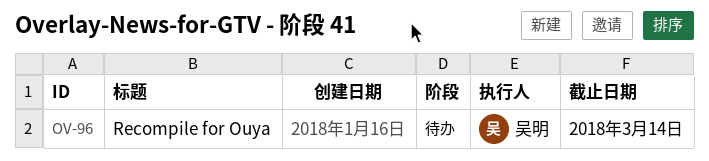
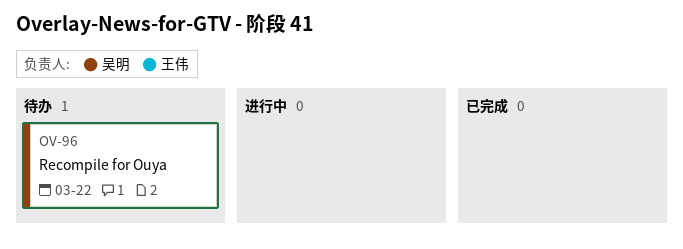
OV-96, due: Mar 14 -> Mar 22

